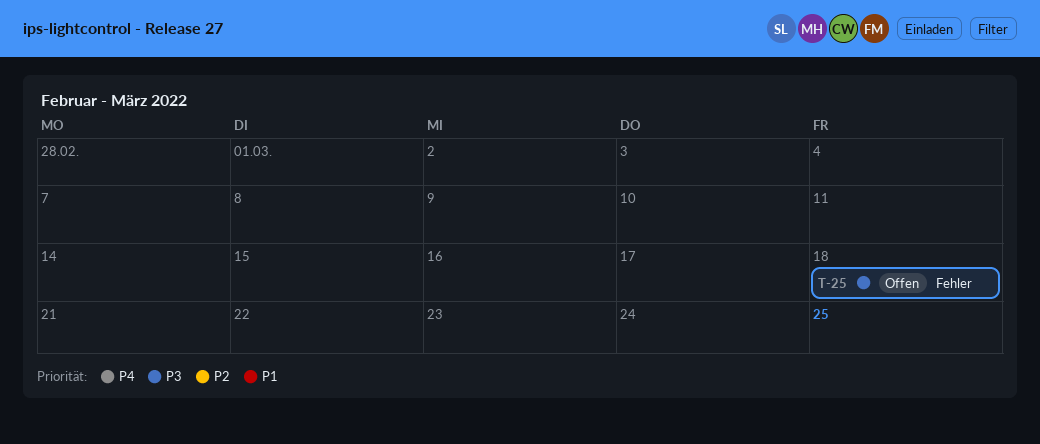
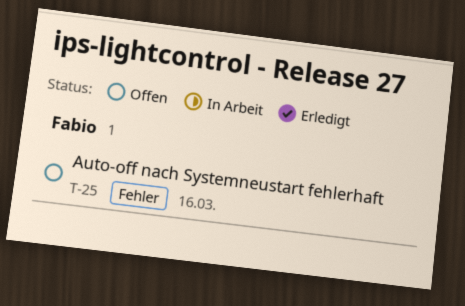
T-25, due: Mar 18 -> Mar 16

